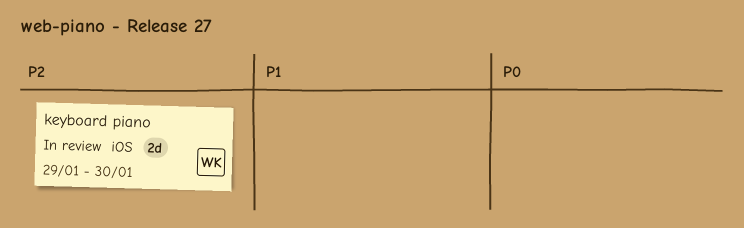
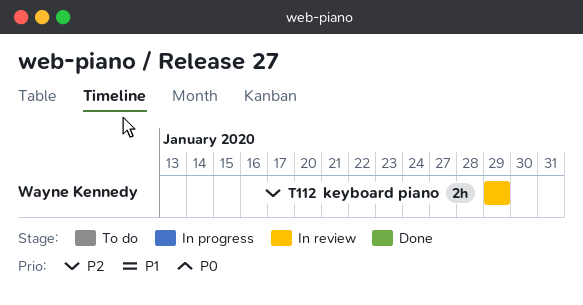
keyboard piano, estimate: 2d -> 2h
keyboard piano, due: Jan 30 -> Jan 29

